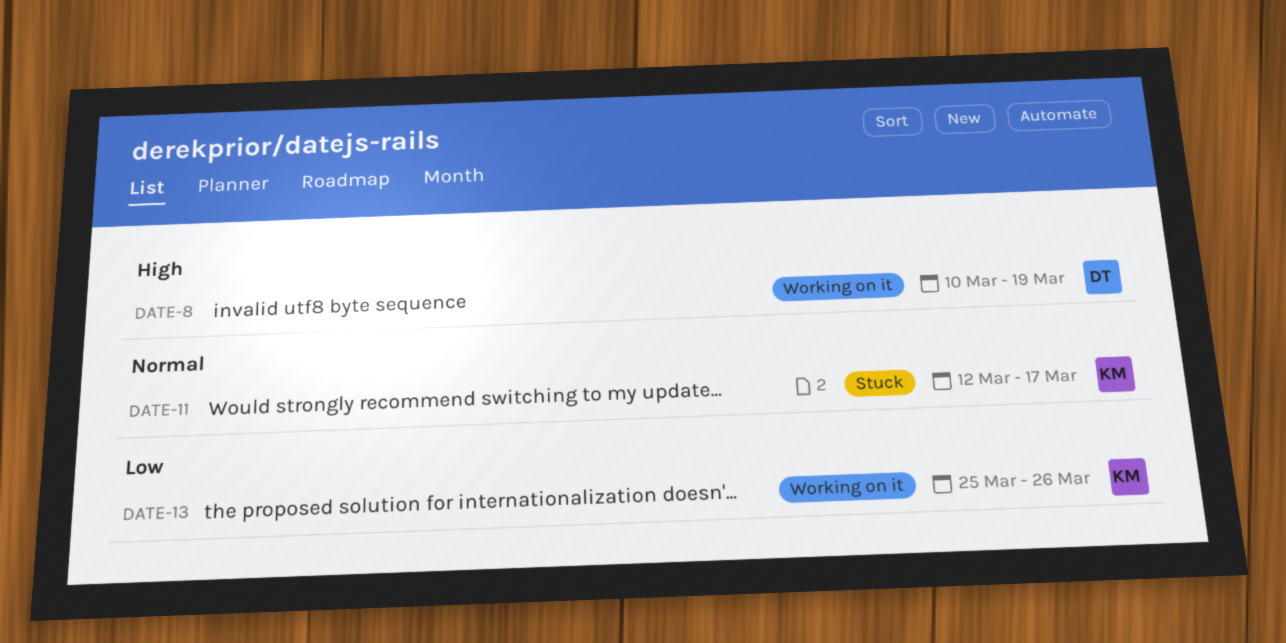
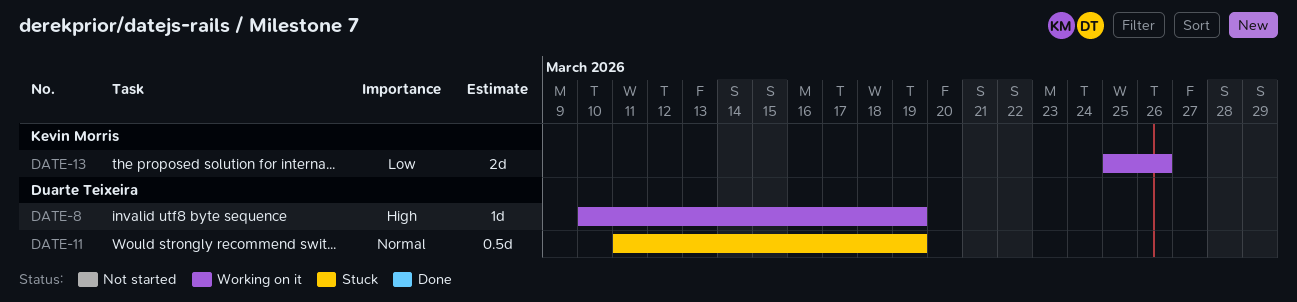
DATE-11, owner: Kevin Morris -> Duarte Teixeira
DATE-11, start: Mar 12 -> Mar 11
DATE-11, due: Mar 17 -> Mar 19

